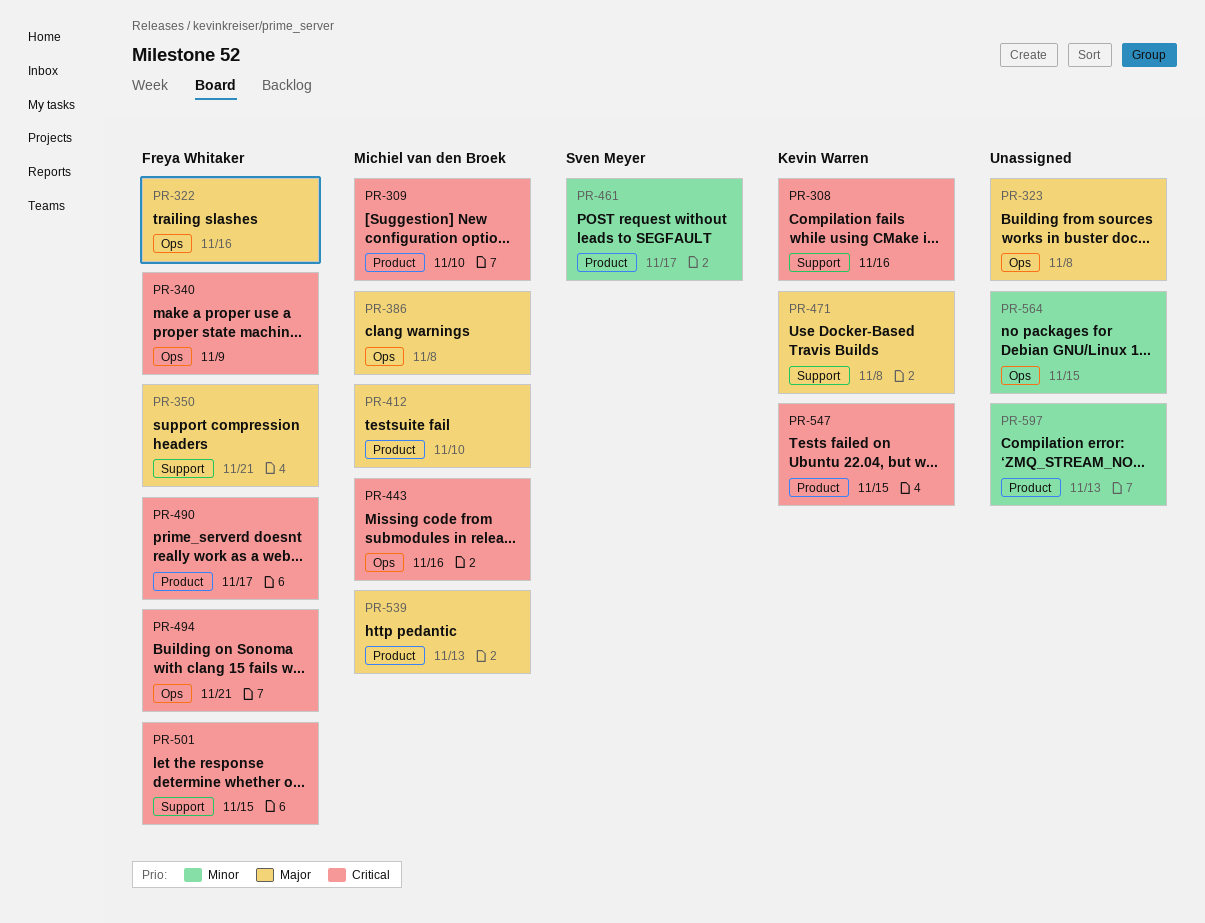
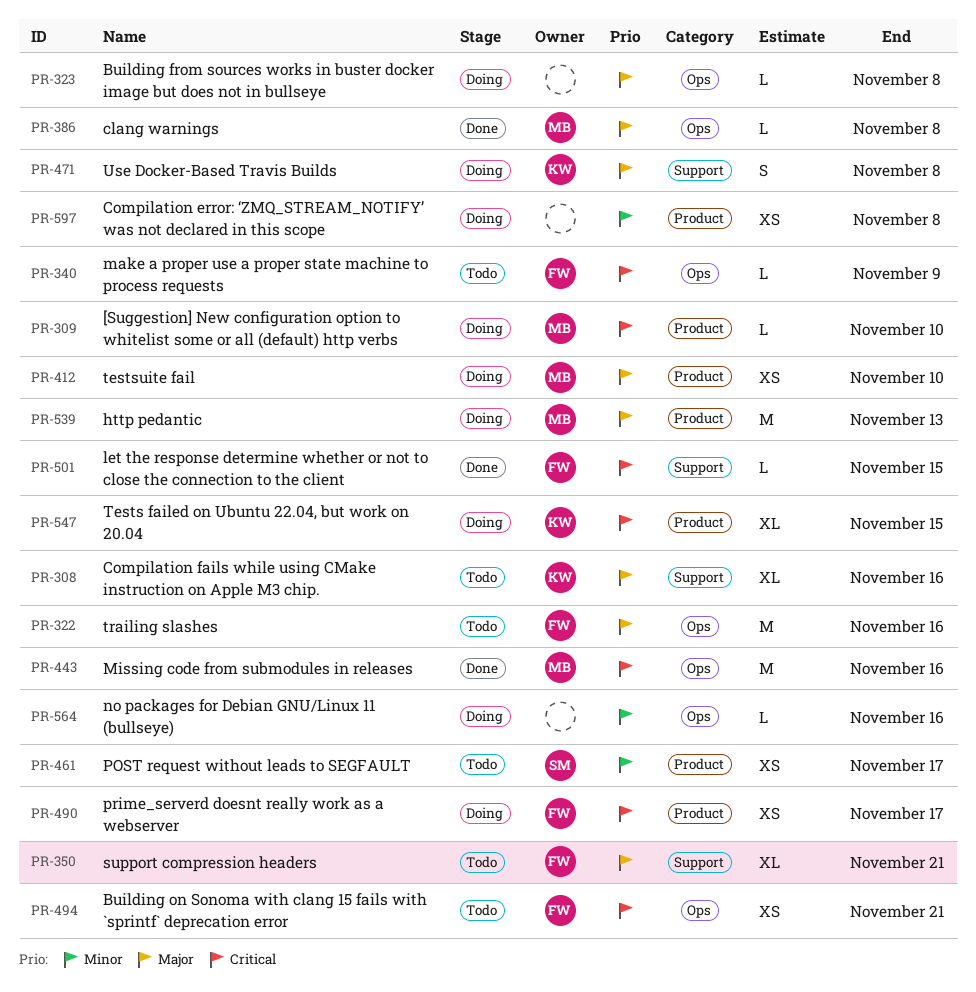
PR-308, priority: Critical -> Major
PR-564, due: Nov 15 -> Nov 16
PR-597, due: Nov 13 -> Nov 8

